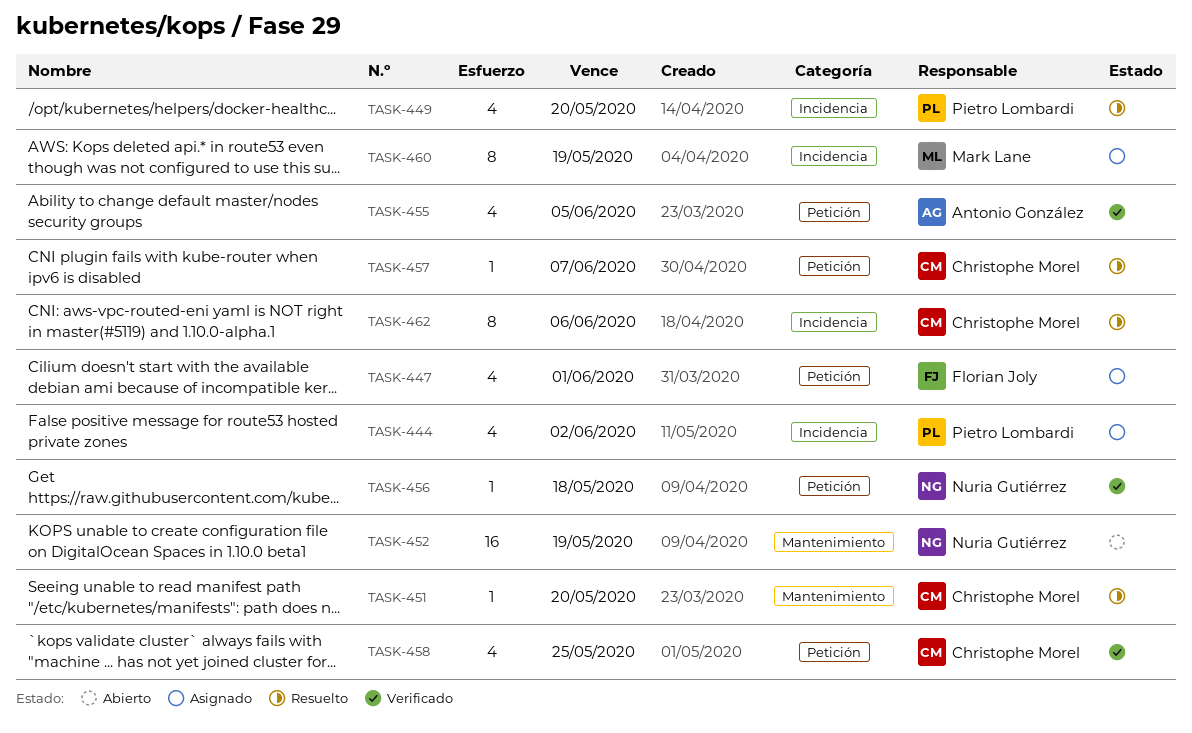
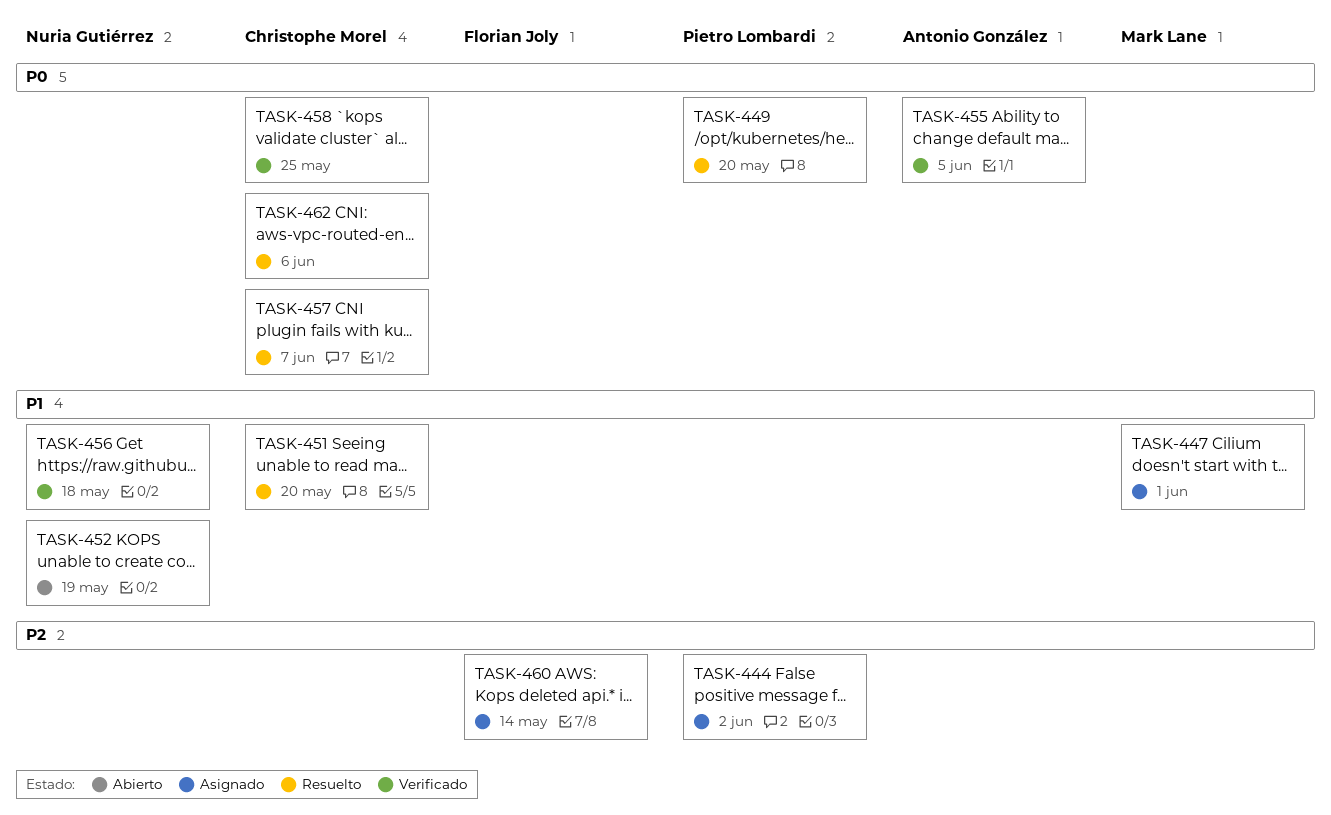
TASK-447, owner: Florian Joly -> Mark Lane
TASK-460, owner: Mark Lane -> Florian Joly
TASK-460, due: May 19 -> May 14

